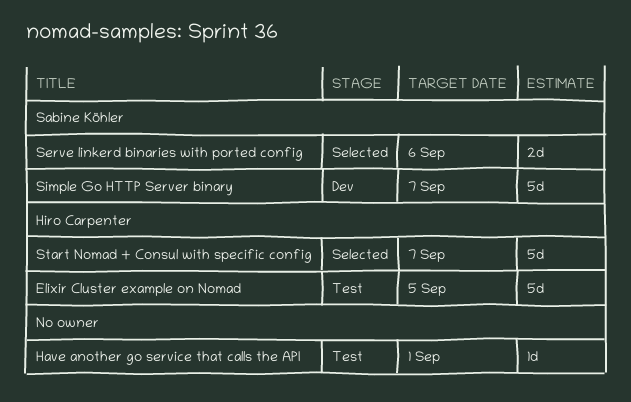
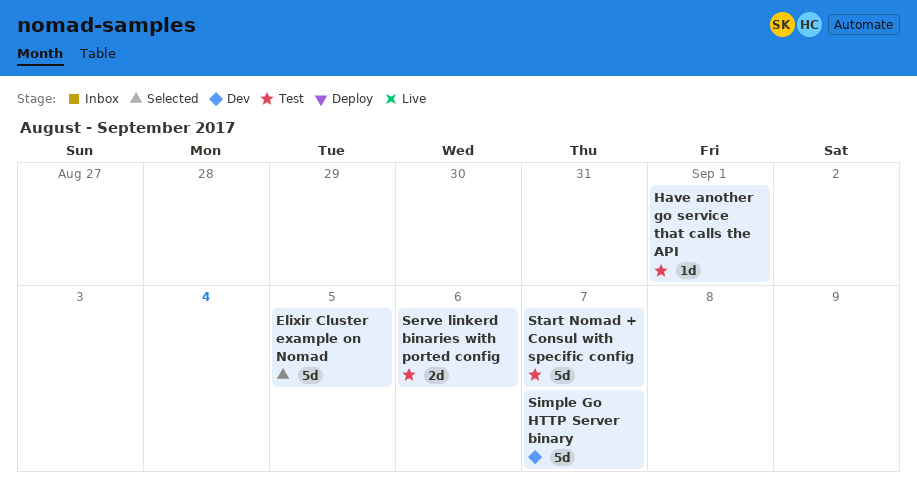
Elixir Cluster example on Nomad, status: Test -> Selected
Serve linkerd binaries with ported config, status: Selected -> Test
Start Nomad + Consul with specific config, status: Selected -> Test

